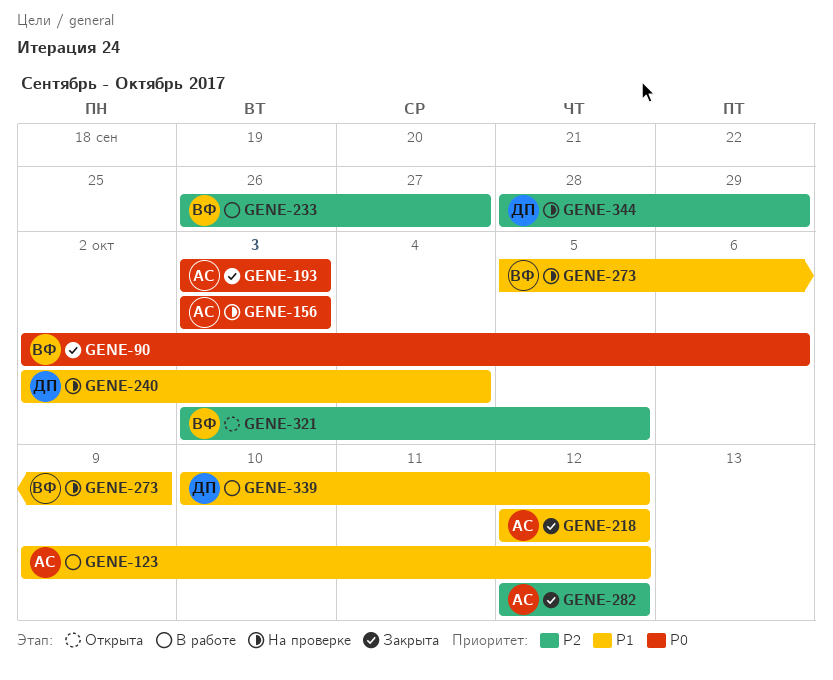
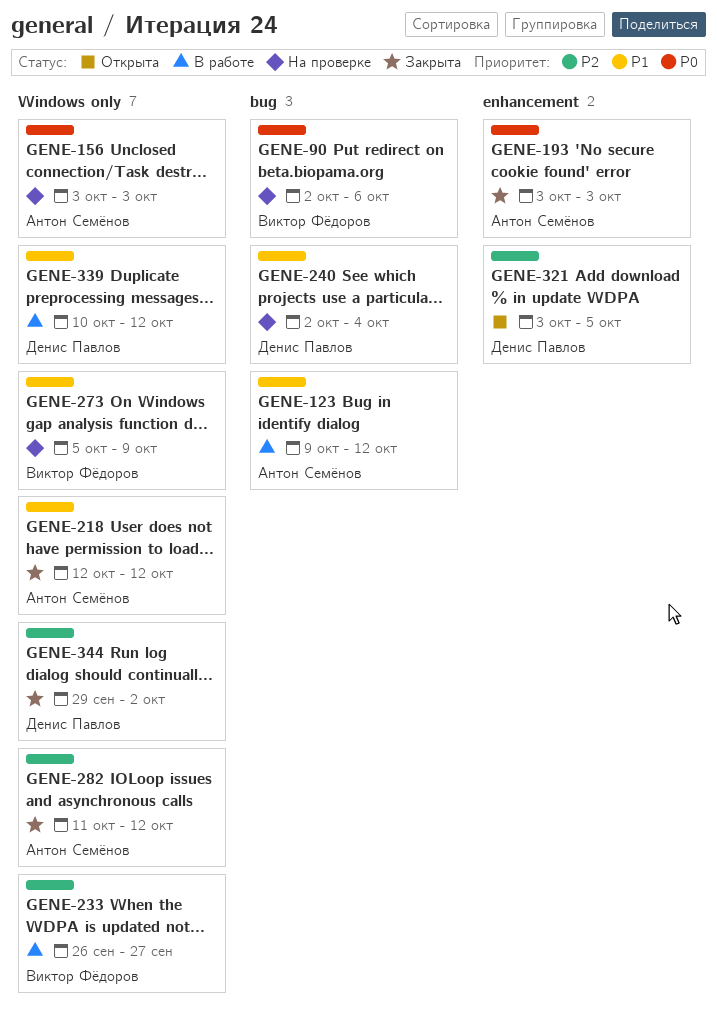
GENE-90, status: Закрыта -> На проверке
GENE-282, start: Oct 12 -> Oct 11
GENE-321, owner: Виктор Фёдоров -> Денис Павлов
GENE-344, status: На проверке -> Закрыта
GENE-344, start: Sep 28 -> Sep 29
GENE-344, due: Sep 29 -> Oct 2

